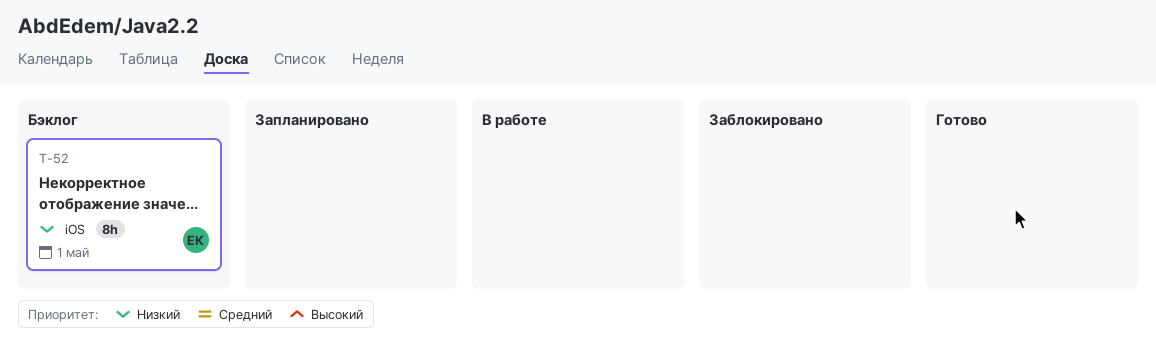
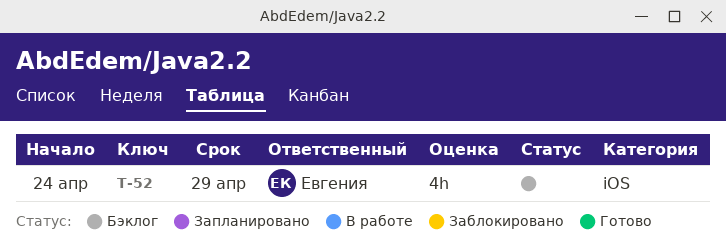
T-52, estimate: 8h -> 4h
T-52, due: May 1 -> Apr 29

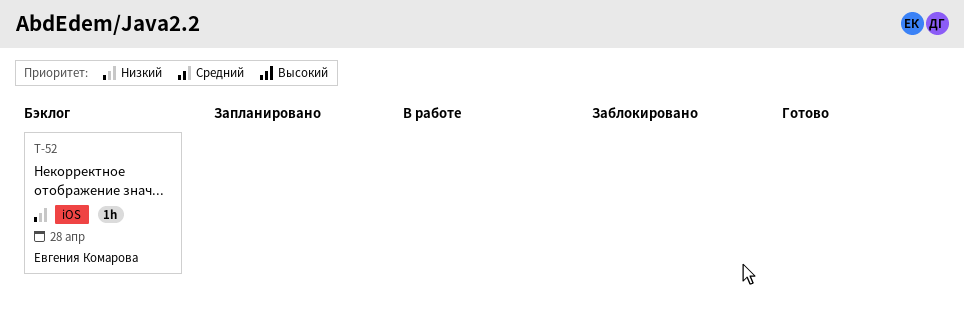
T-52, estimate: 4h -> 1h
T-52, due: Apr 29 -> Apr 28

